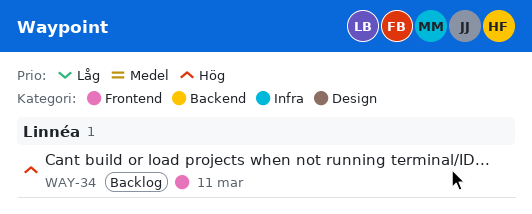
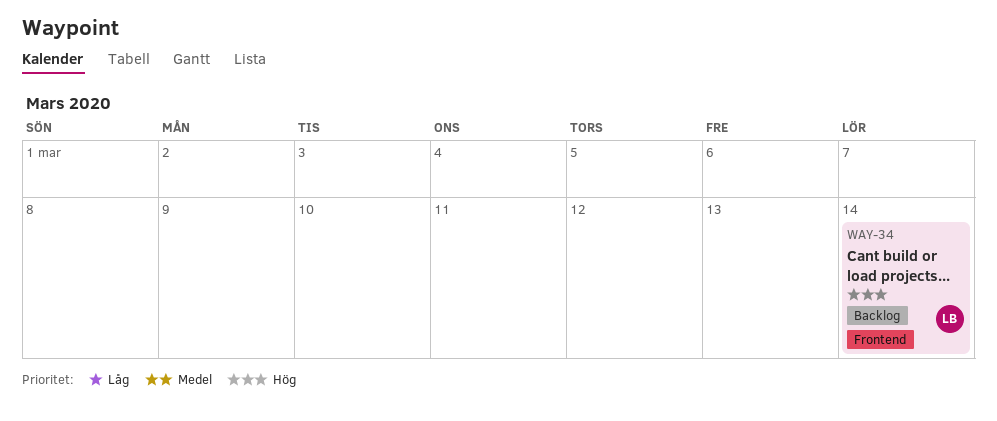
WAY-34, due: Mar 11 -> Mar 14

